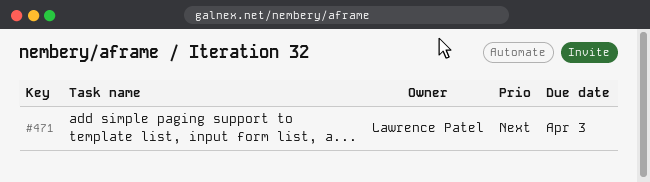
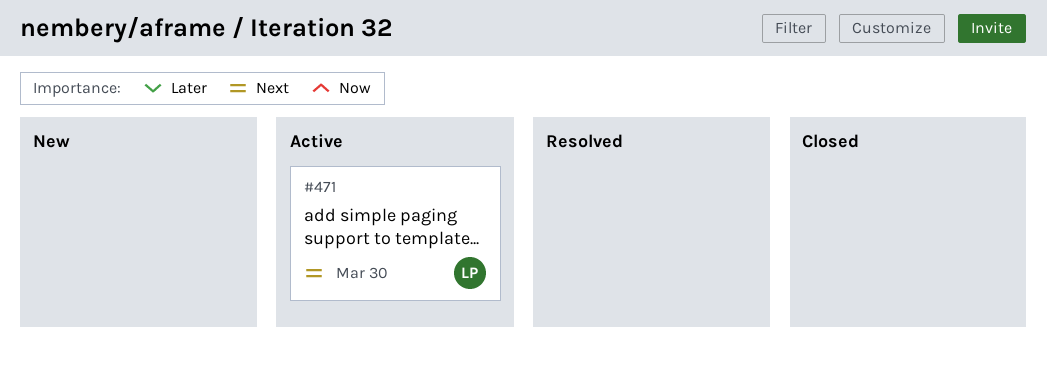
#471, due: Apr 3 -> Mar 30

